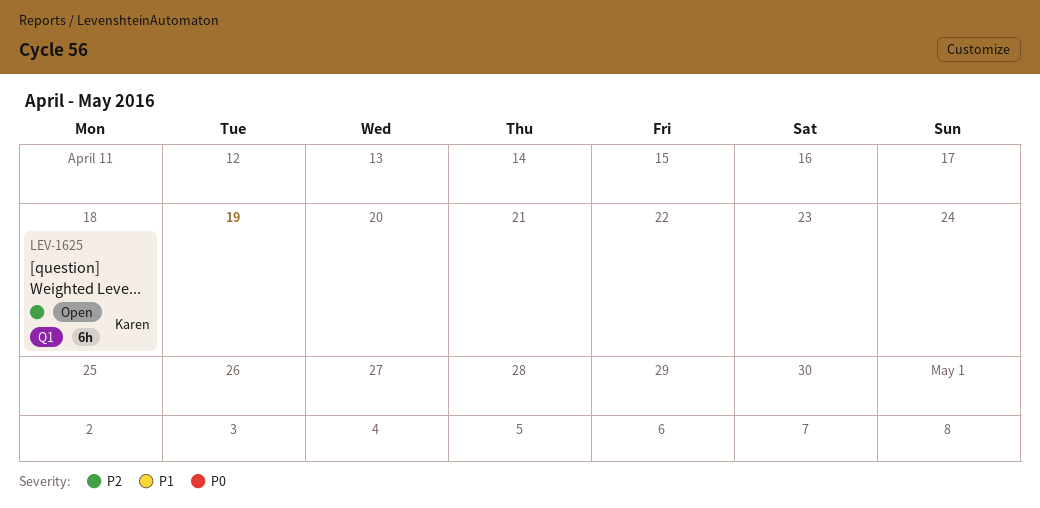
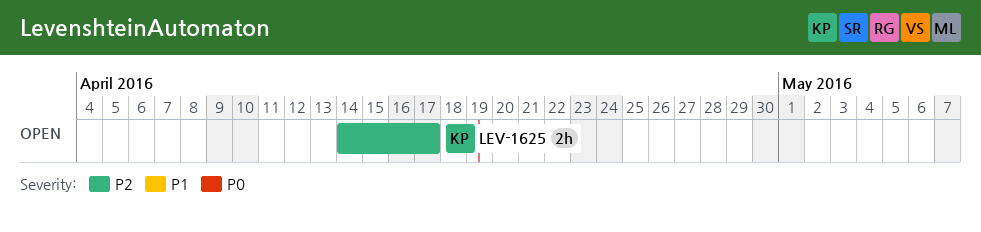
LEV-1625, estimate: 6h -> 2h
LEV-1625, due: Apr 18 -> Apr 17

